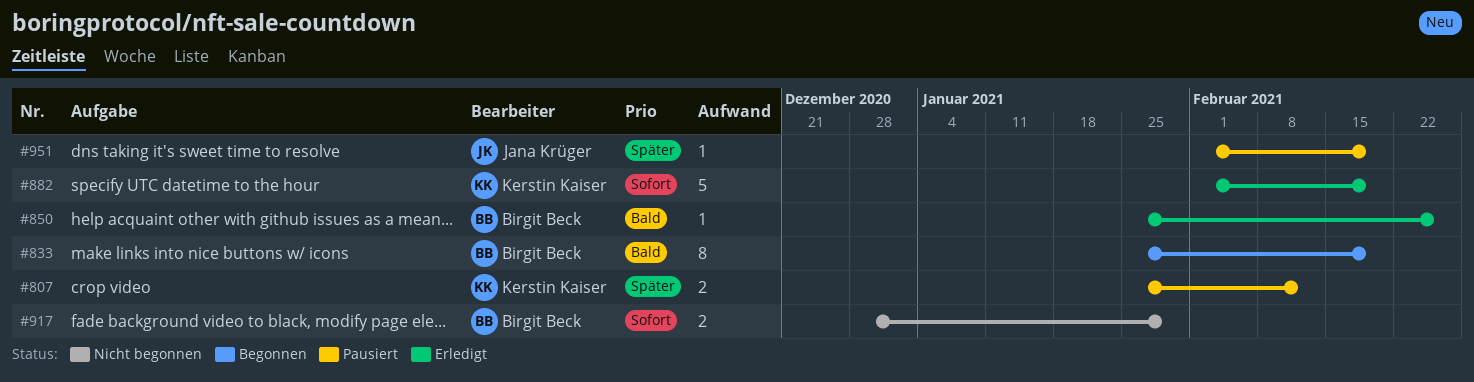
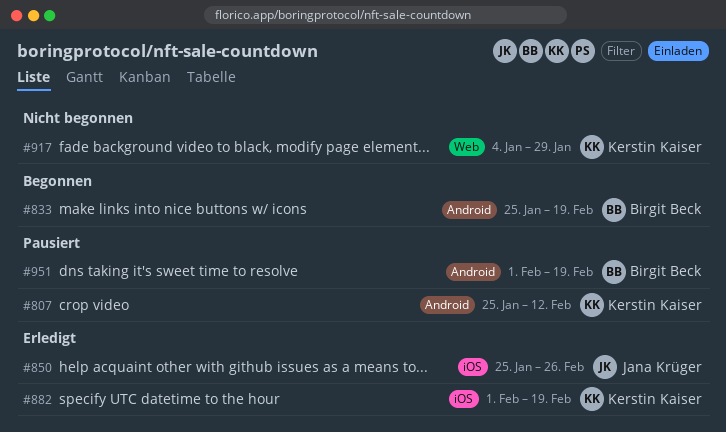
#850, owner: Birgit Beck -> Jana Krüger
#917, owner: Birgit Beck -> Kerstin Kaiser
#917, start: Dec 28 -> Jan 4
#951, owner: Jana Krüger -> Birgit Beck

